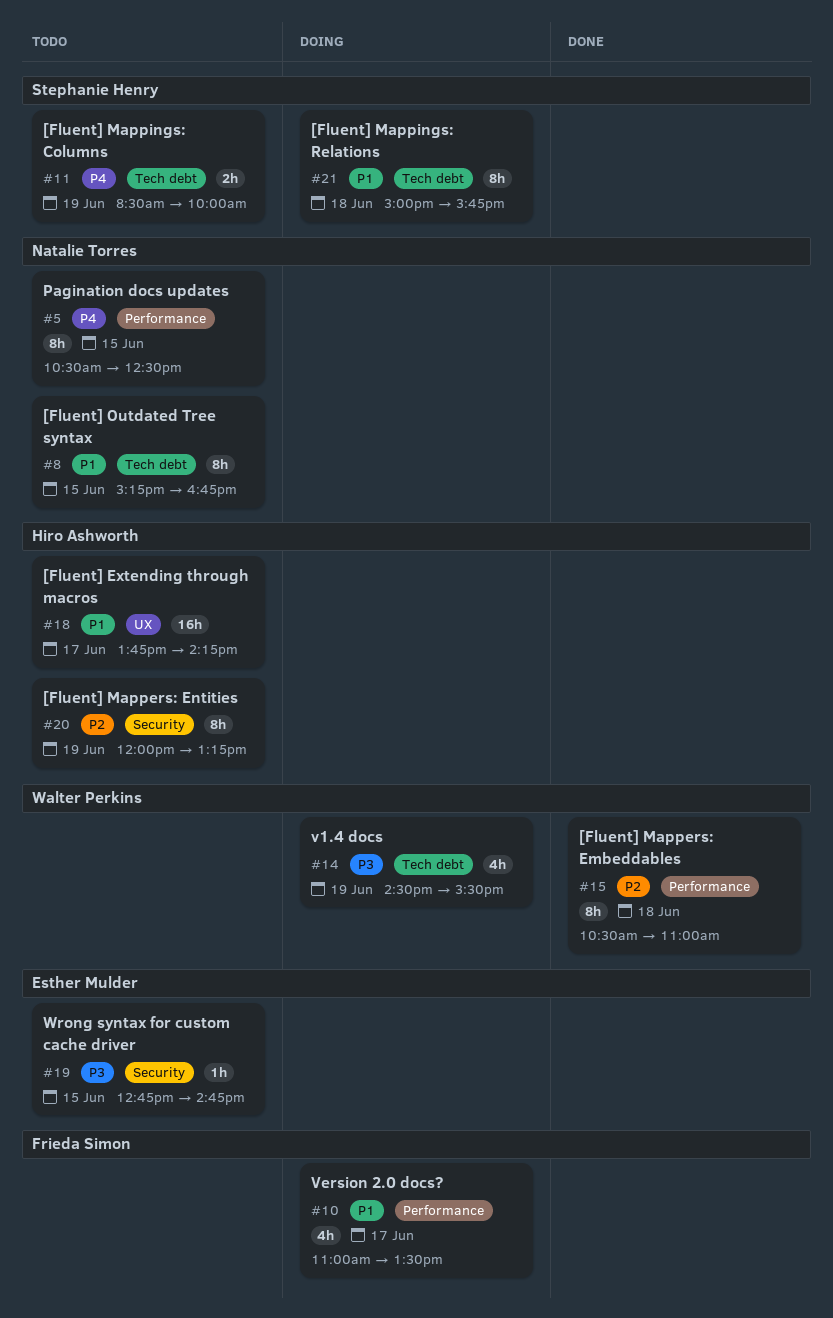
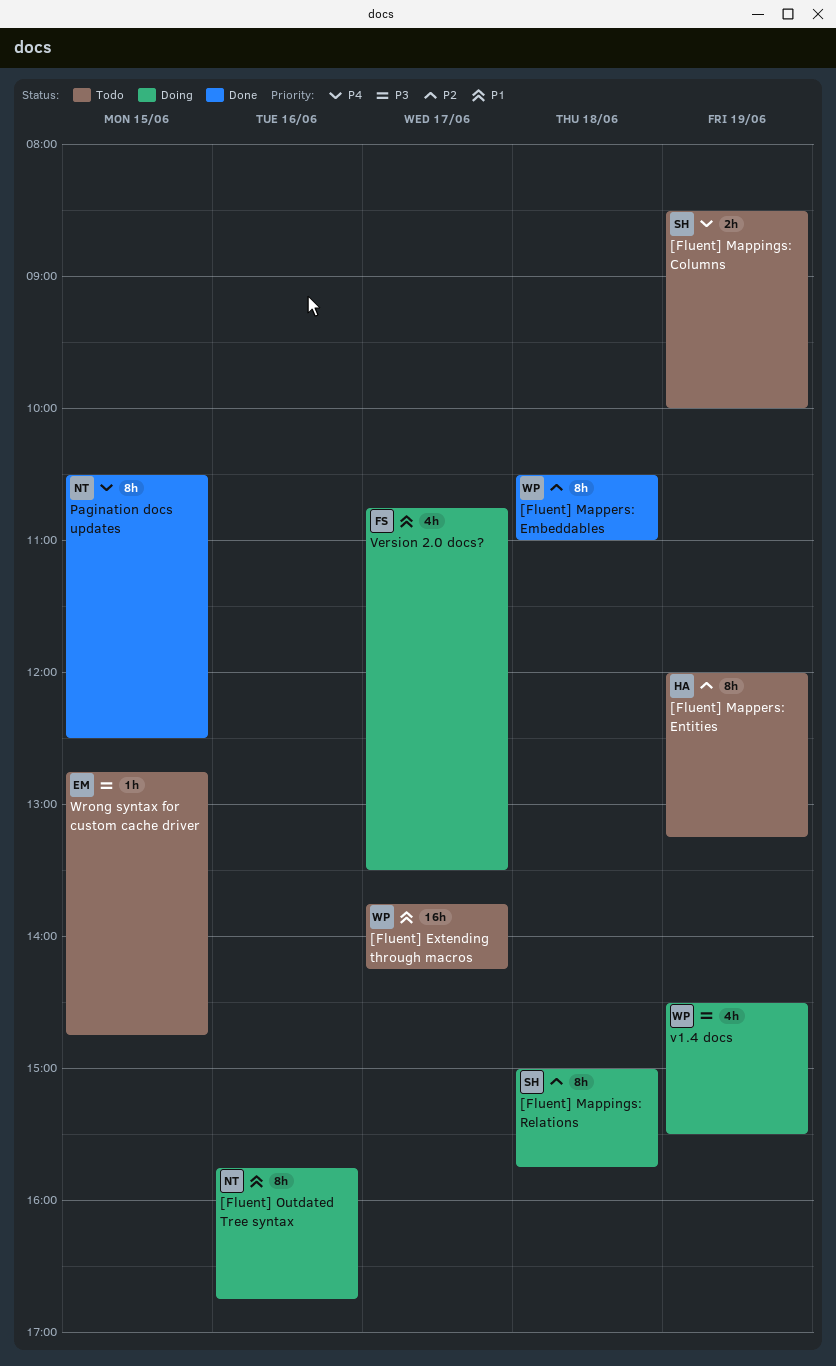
[Fluent] Extending through macros, owner: Hiro Ashworth -> Walter Perkins
[Fluent] Mappings: Relations, priority: P1 -> P2
[Fluent] Outdated Tree syntax, status: Todo -> Doing
[Fluent] Outdated Tree syntax, day: Jun 15 -> Jun 16
[Fluent] Outdated Tree syntax, begins: 15:15 -> 15:45
Pagination docs updates, status: Todo -> Done
Version 2.0 docs?, begins: 11:00 -> 10:45

